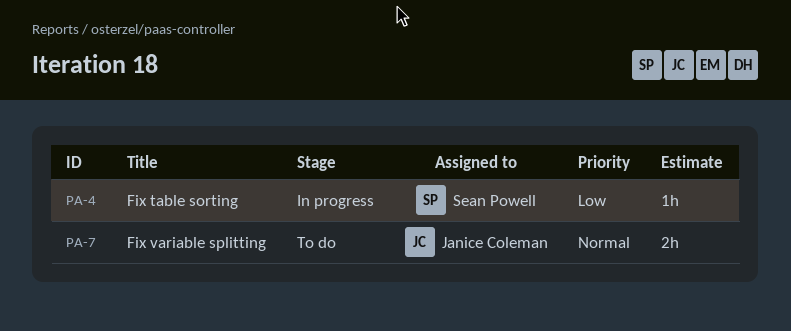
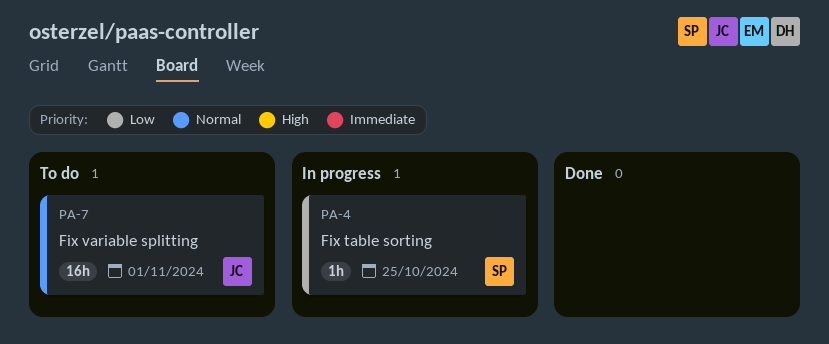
PA-7, estimate: 2h -> 16h

